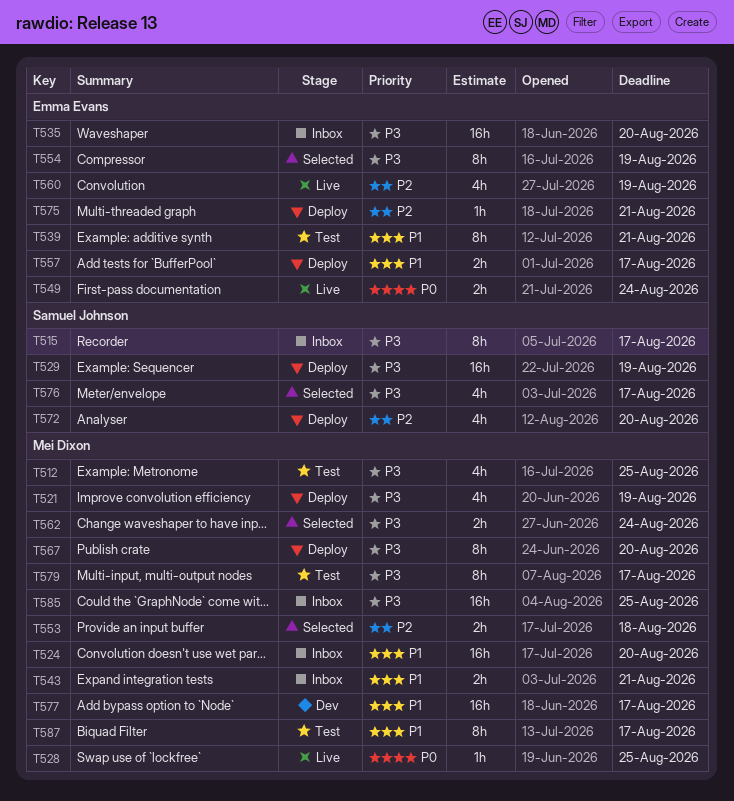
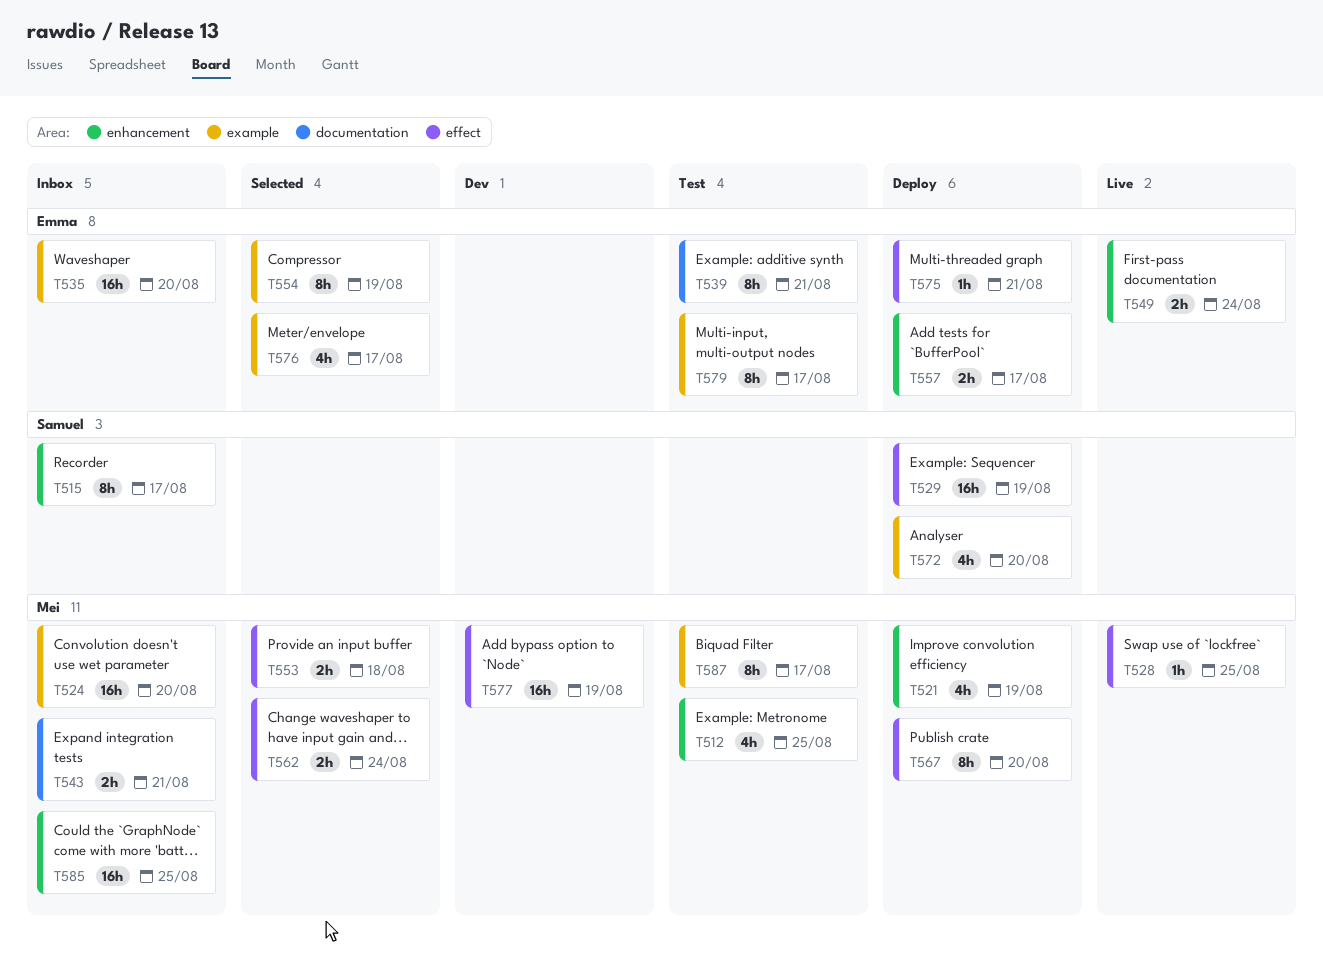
T560: present -> none
T576, owner: Samuel Johnson -> Emma Evans
T577, due: Aug 17 -> Aug 19
T579, owner: Mei Dixon -> Emma Evans

